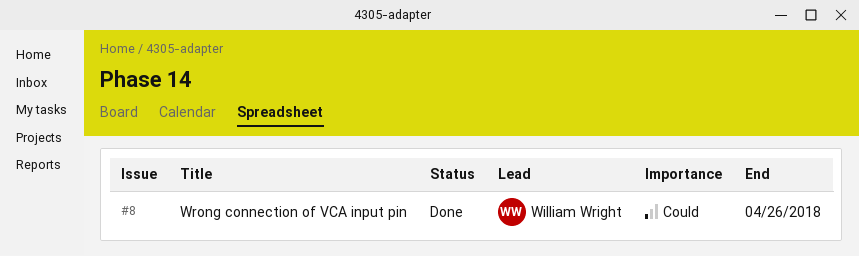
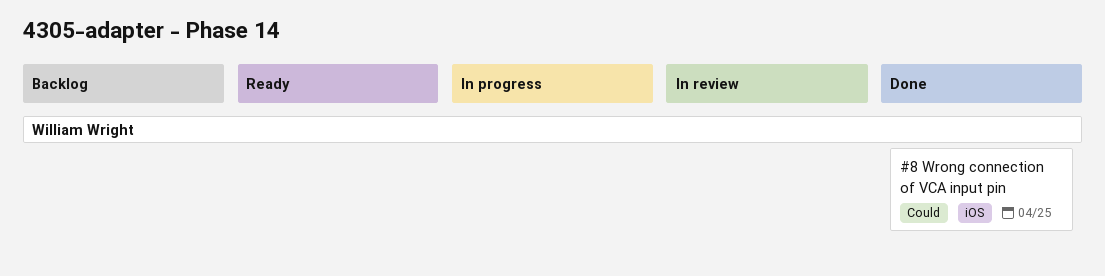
#8, due: Apr 26 -> Apr 25

